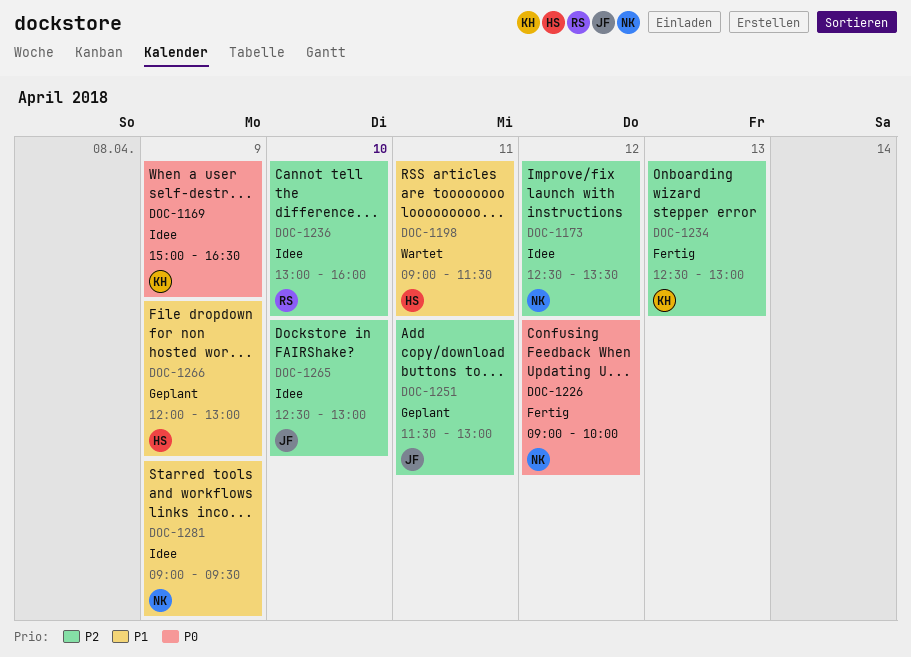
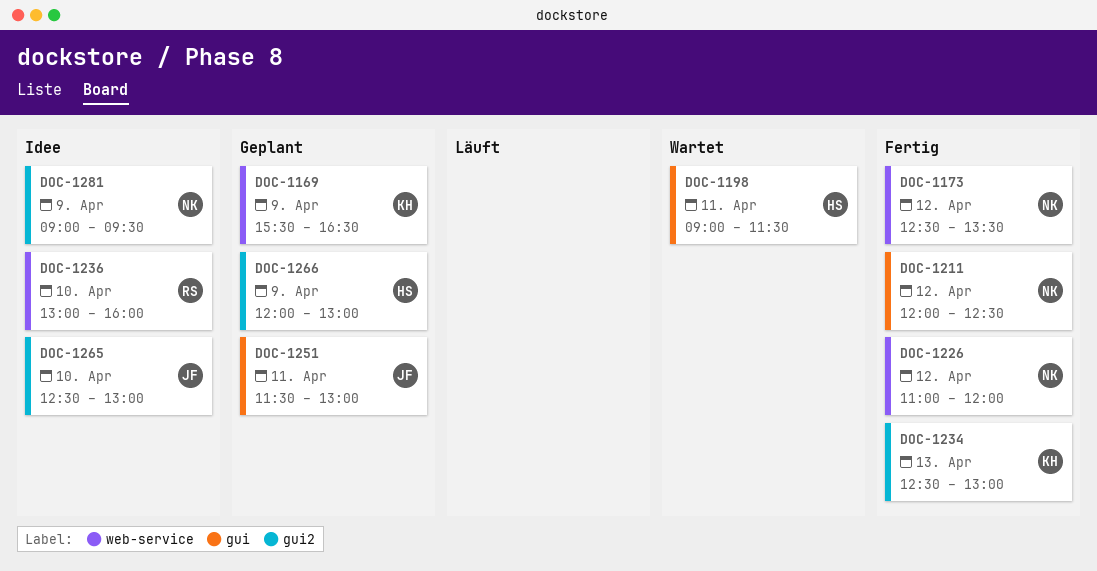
DOC-1169, status: Idee -> Geplant
DOC-1169, begins: 15:00 -> 15:30
DOC-1173, status: Idee -> Fertig
DOC-1211: none -> present
DOC-1226, begins: 09:00 -> 11:00
DOC-1226, ends: 10:00 -> 12:00

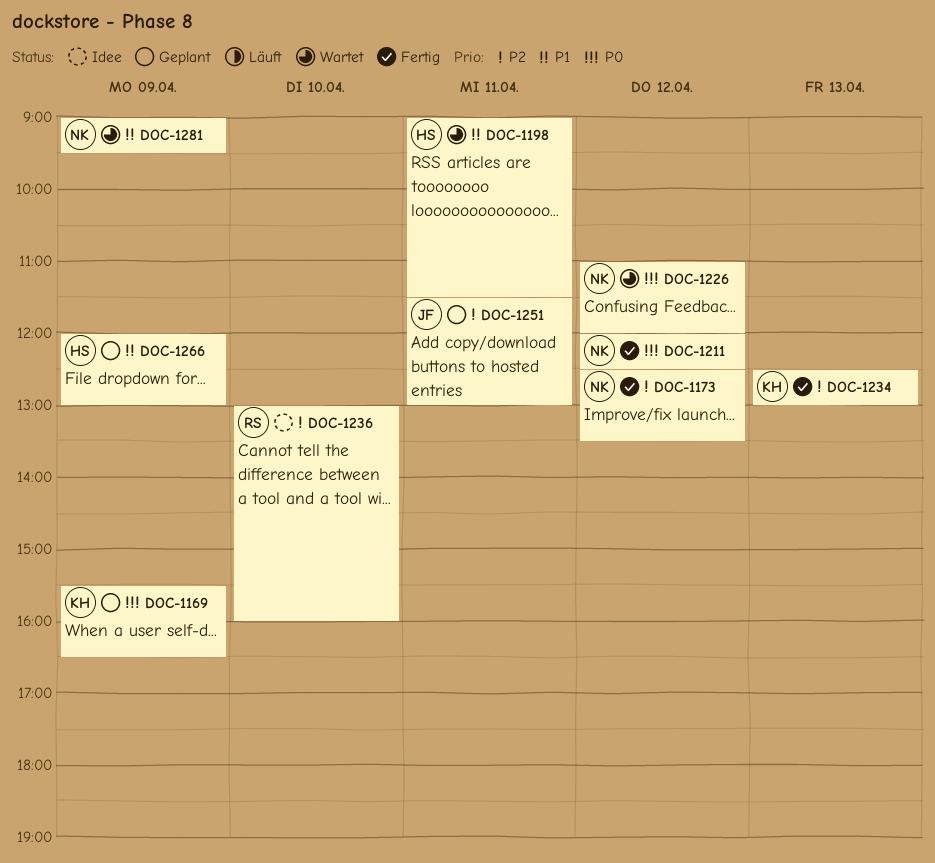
DOC-1226, status: Fertig -> Wartet
DOC-1265: present -> none
DOC-1281, status: Idee -> Wartet

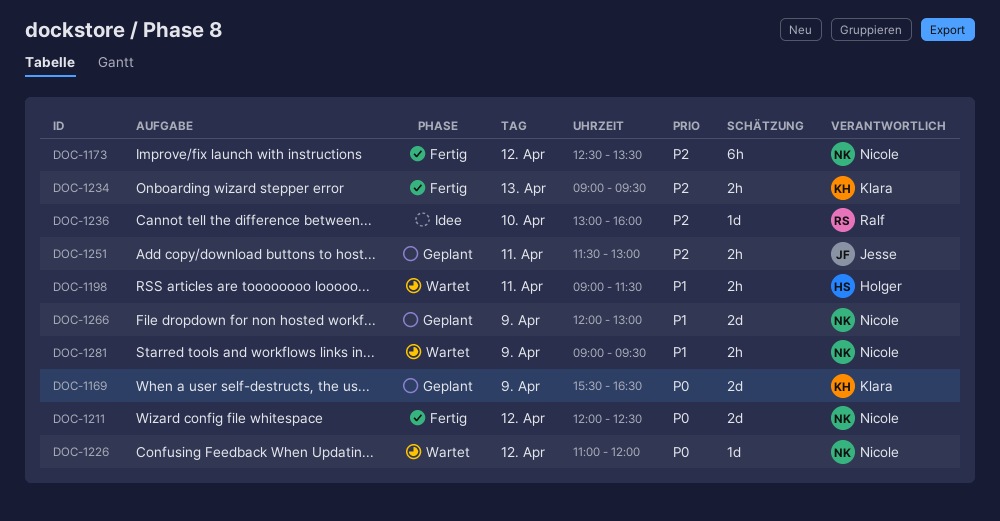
DOC-1234, begins: 12:30 -> 09:00
DOC-1234, ends: 13:00 -> 09:30
DOC-1266, owner: Holger -> Nicole

